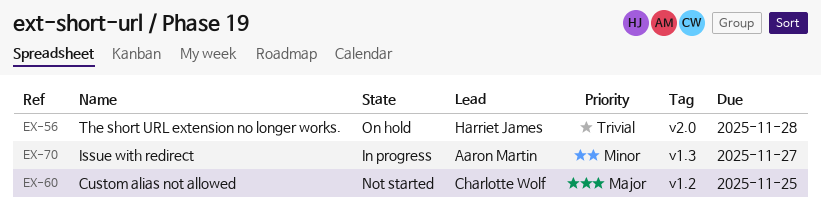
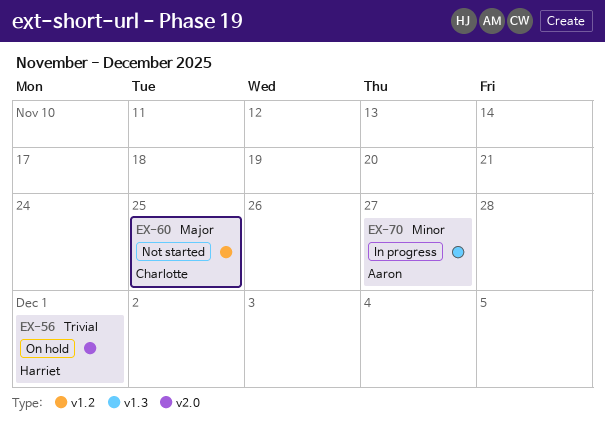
EX-56, due: Nov 28 -> Dec 1

